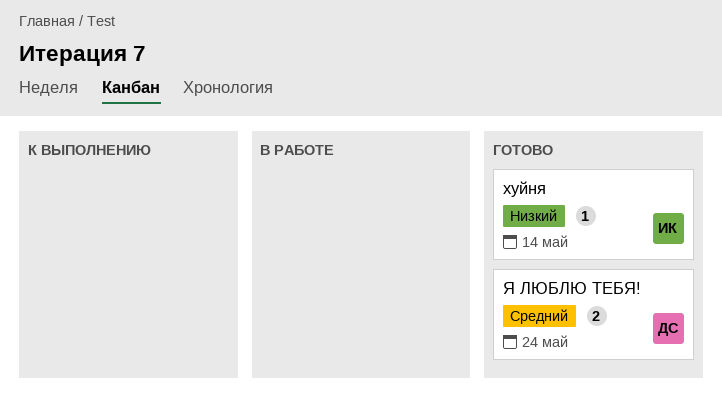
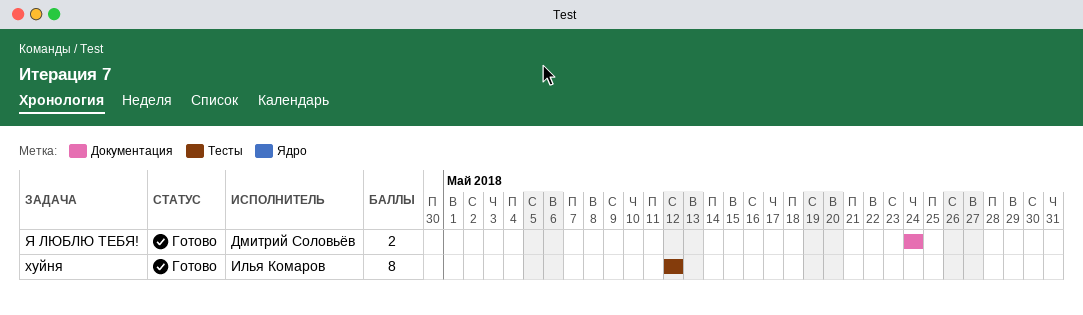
хуйня, estimate: 1 -> 8
хуйня, due: May 14 -> May 12

